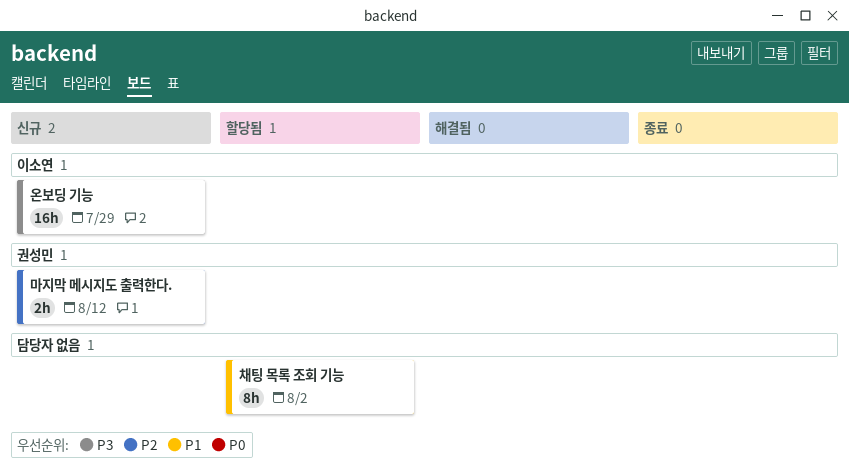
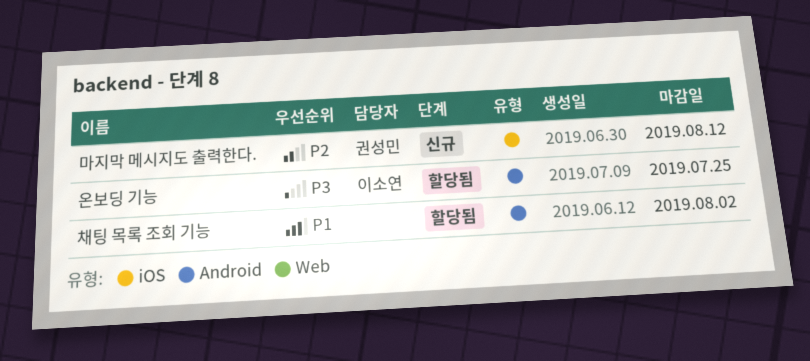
온보딩 기능, status: 신규 -> 할당됨
온보딩 기능, due: Jul 29 -> Jul 25

